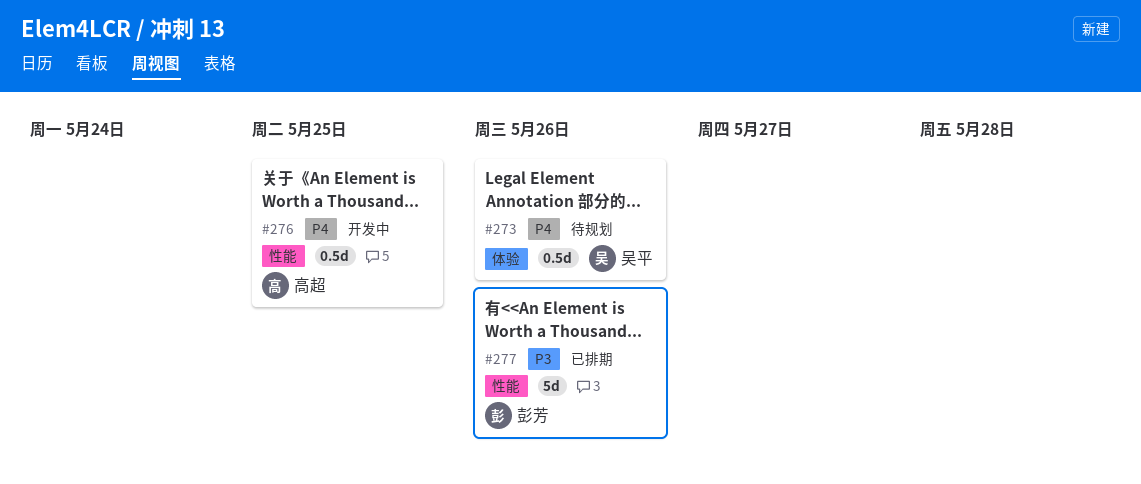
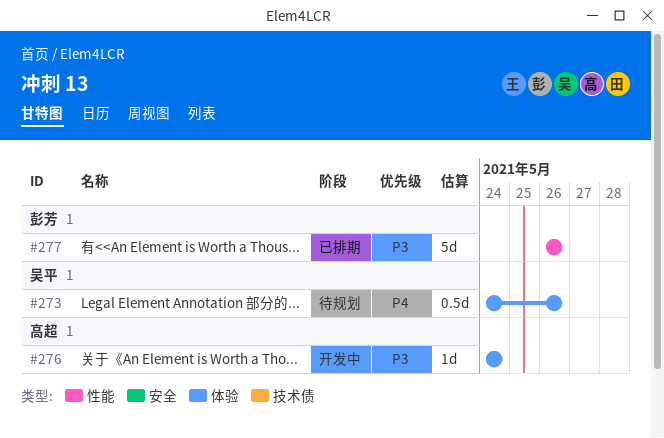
#276, priority: P4 -> P3
#276, label: 性能 -> 体验
#276, estimate: 0.5d -> 1d
#276, due: May 25 -> May 24

